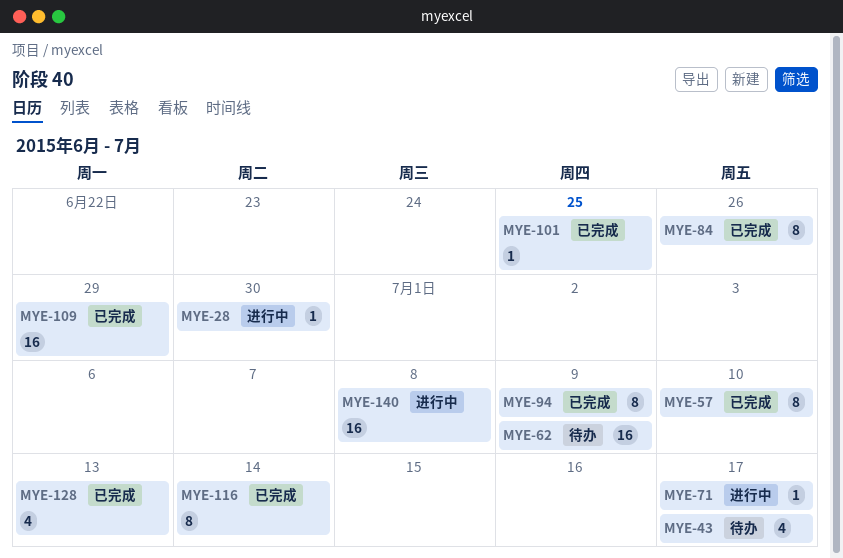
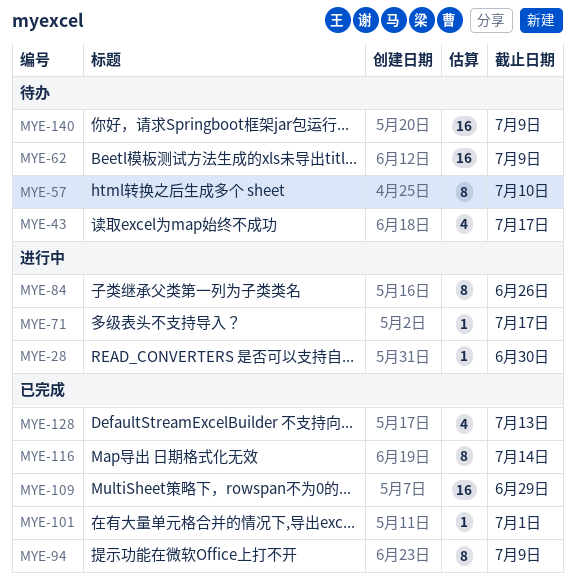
MYE-57, status: 已完成 -> 待办
MYE-84, status: 已完成 -> 进行中
MYE-101, due: Jun 25 -> Jul 1
MYE-140, status: 进行中 -> 待办
MYE-140, due: Jul 8 -> Jul 9

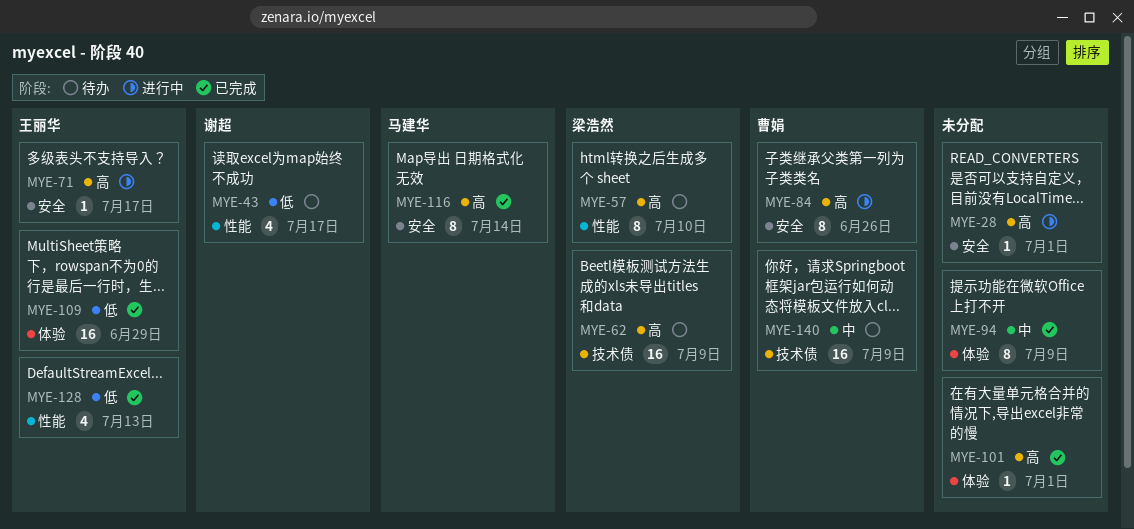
MYE-28, due: Jun 30 -> Jul 1

